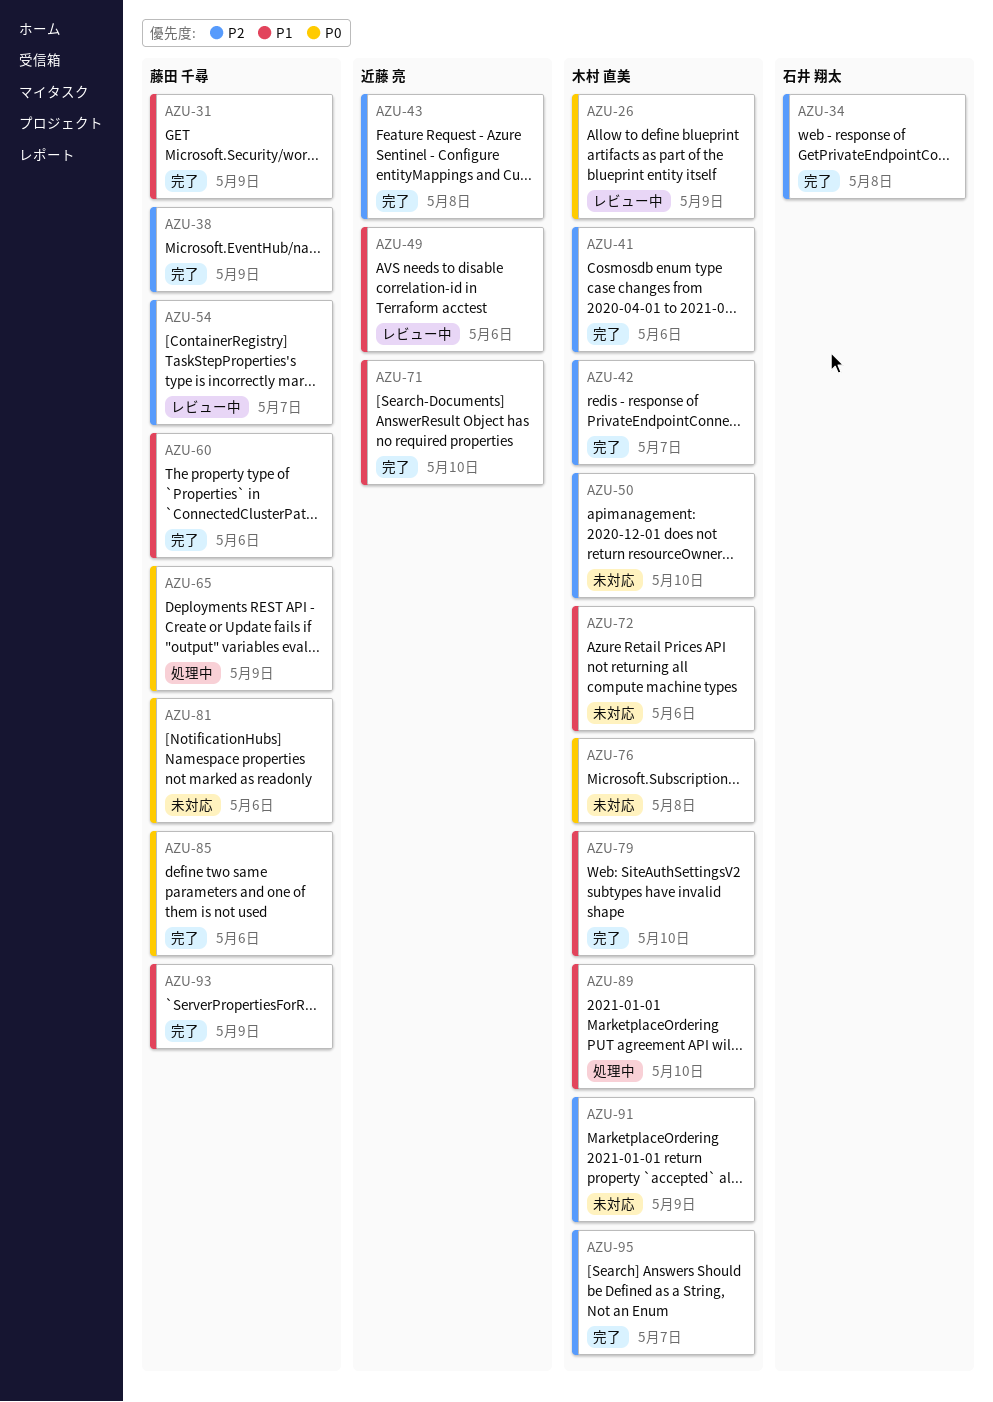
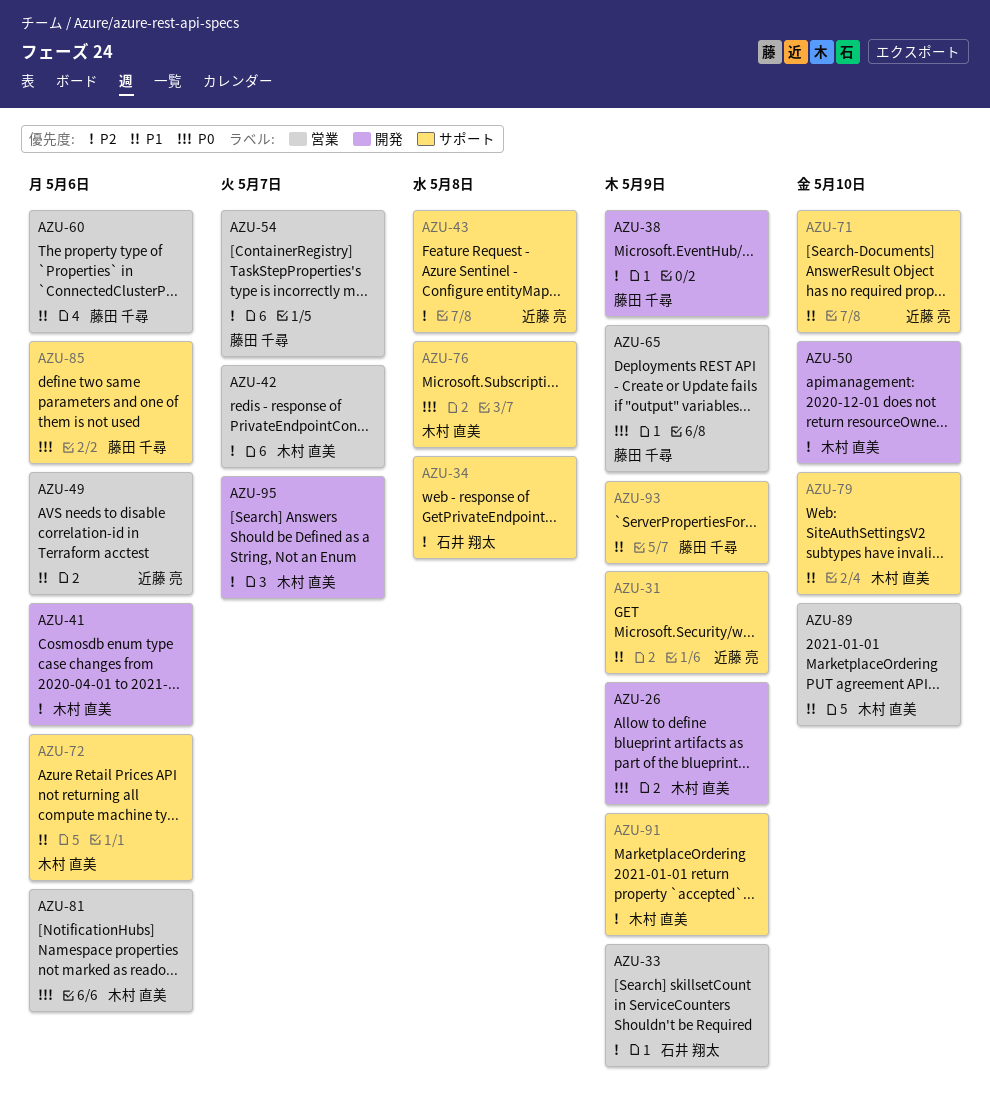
AZU-31, owner: 藤田 千尋 -> 近藤 亮
AZU-33: none -> present
AZU-81, owner: 藤田 千尋 -> 木村 直美

